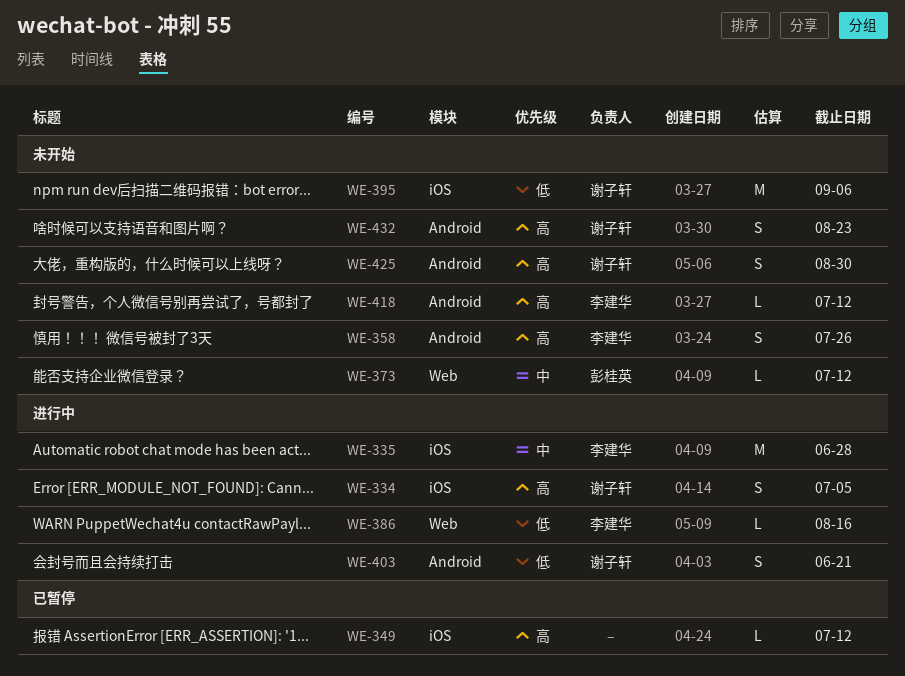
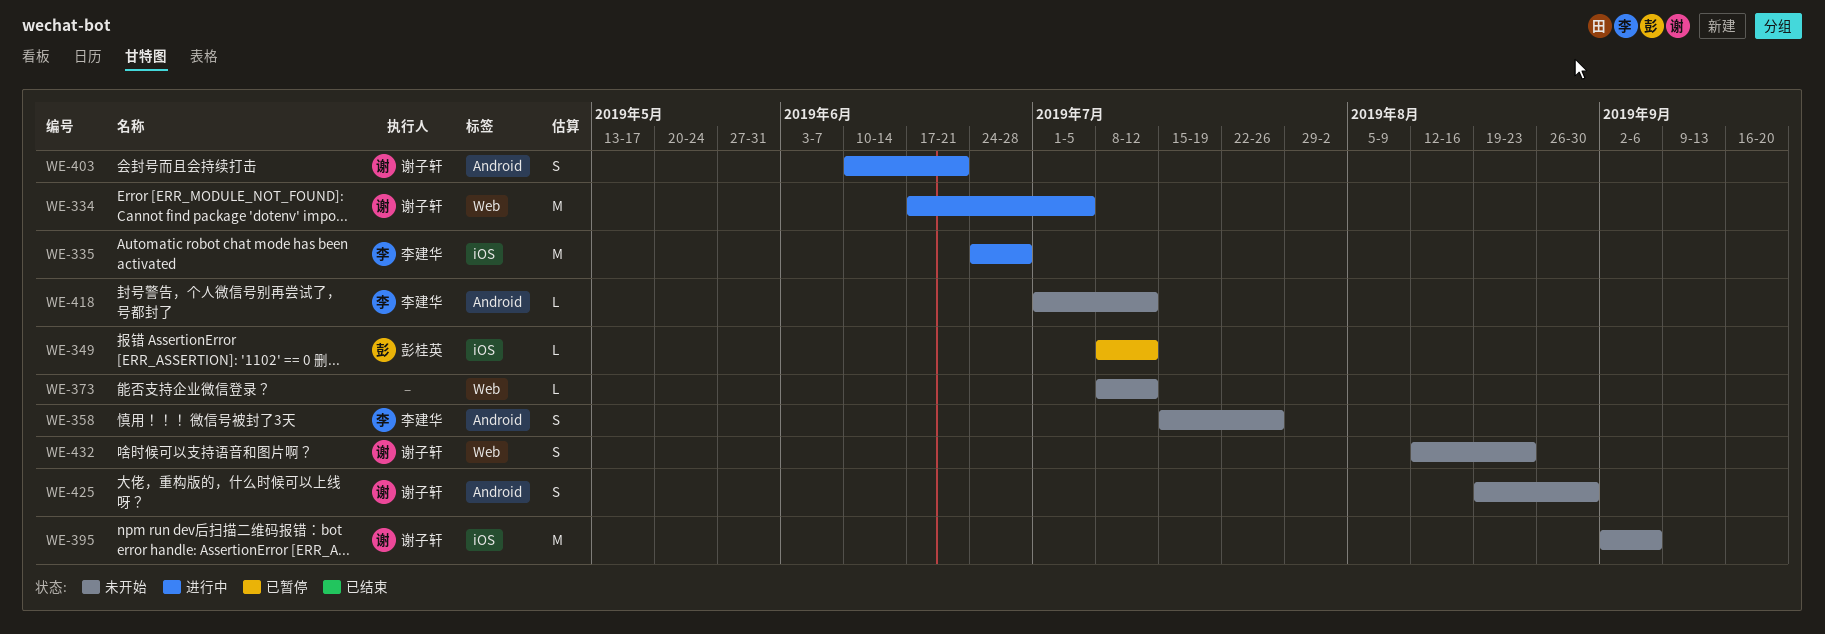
WE-334, label: iOS -> Web
WE-334, estimate: S -> M
WE-349, owner: none -> 彭桂英
WE-373, owner: 彭桂英 -> none
WE-386: present -> none
WE-432, label: Android -> Web

